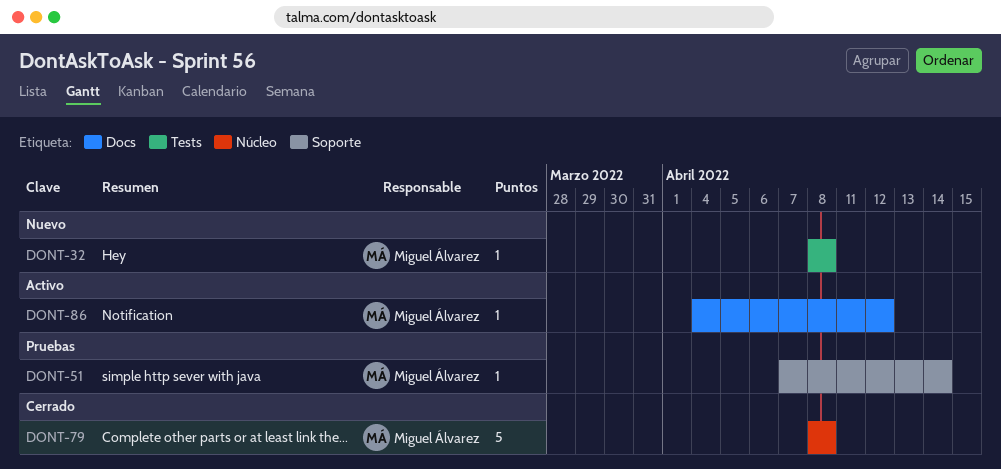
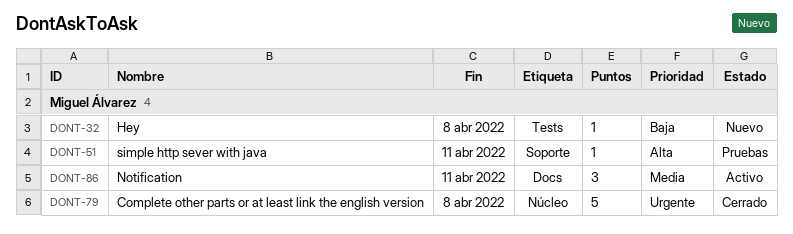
DONT-51, due: Apr 14 -> Apr 11
DONT-86, estimate: 1 -> 3
DONT-86, due: Apr 12 -> Apr 11

